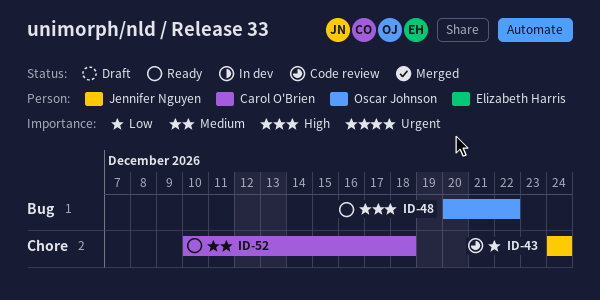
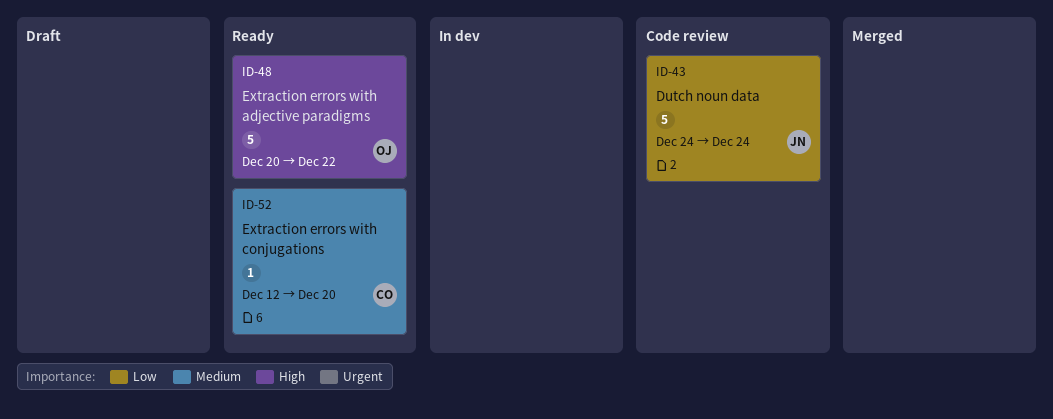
ID-52, start: Dec 10 -> Dec 12
ID-52, due: Dec 18 -> Dec 20

